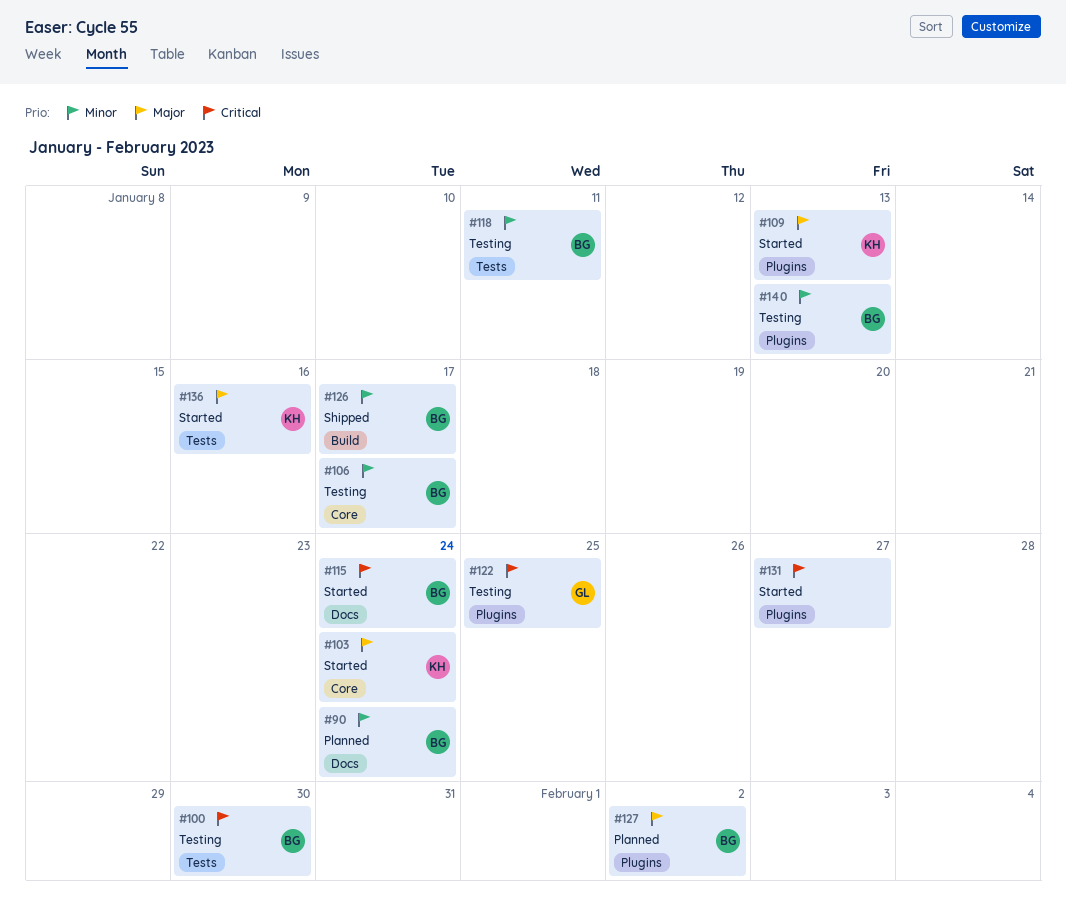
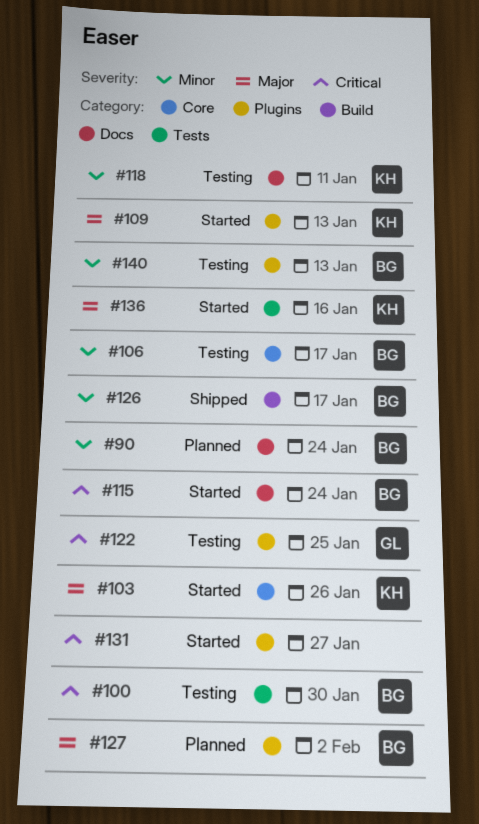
#103, due: Jan 24 -> Jan 26
#118, owner: BG -> KH
#118, label: Tests -> Docs

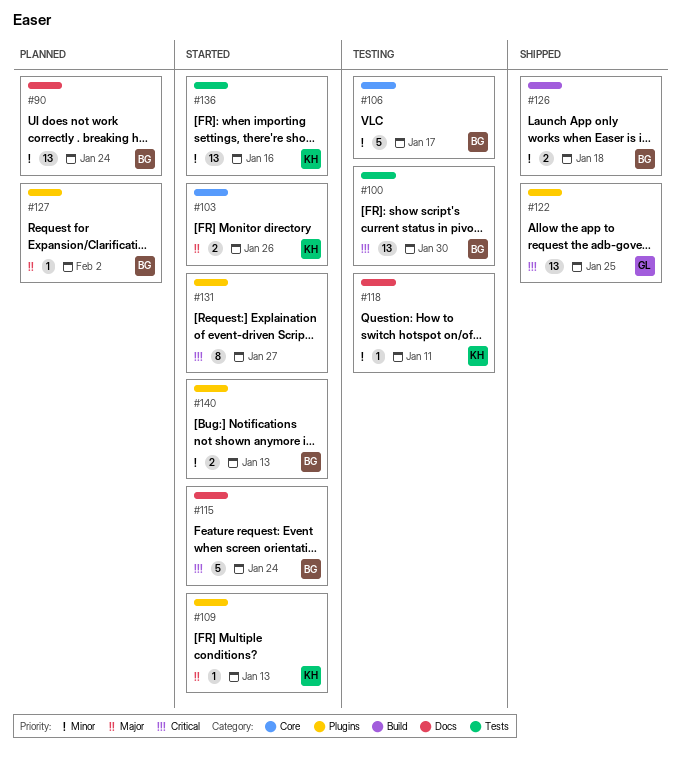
#122, status: Testing -> Shipped
#126, due: Jan 17 -> Jan 18
#136, priority: Major -> Minor
#140, status: Testing -> Started

